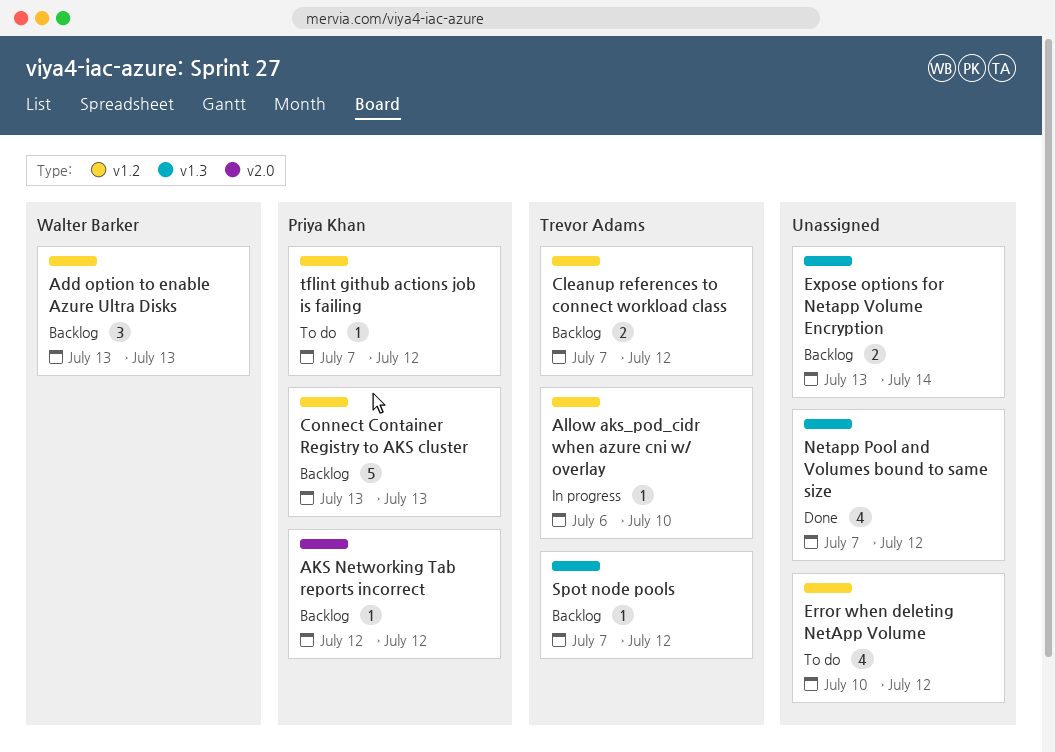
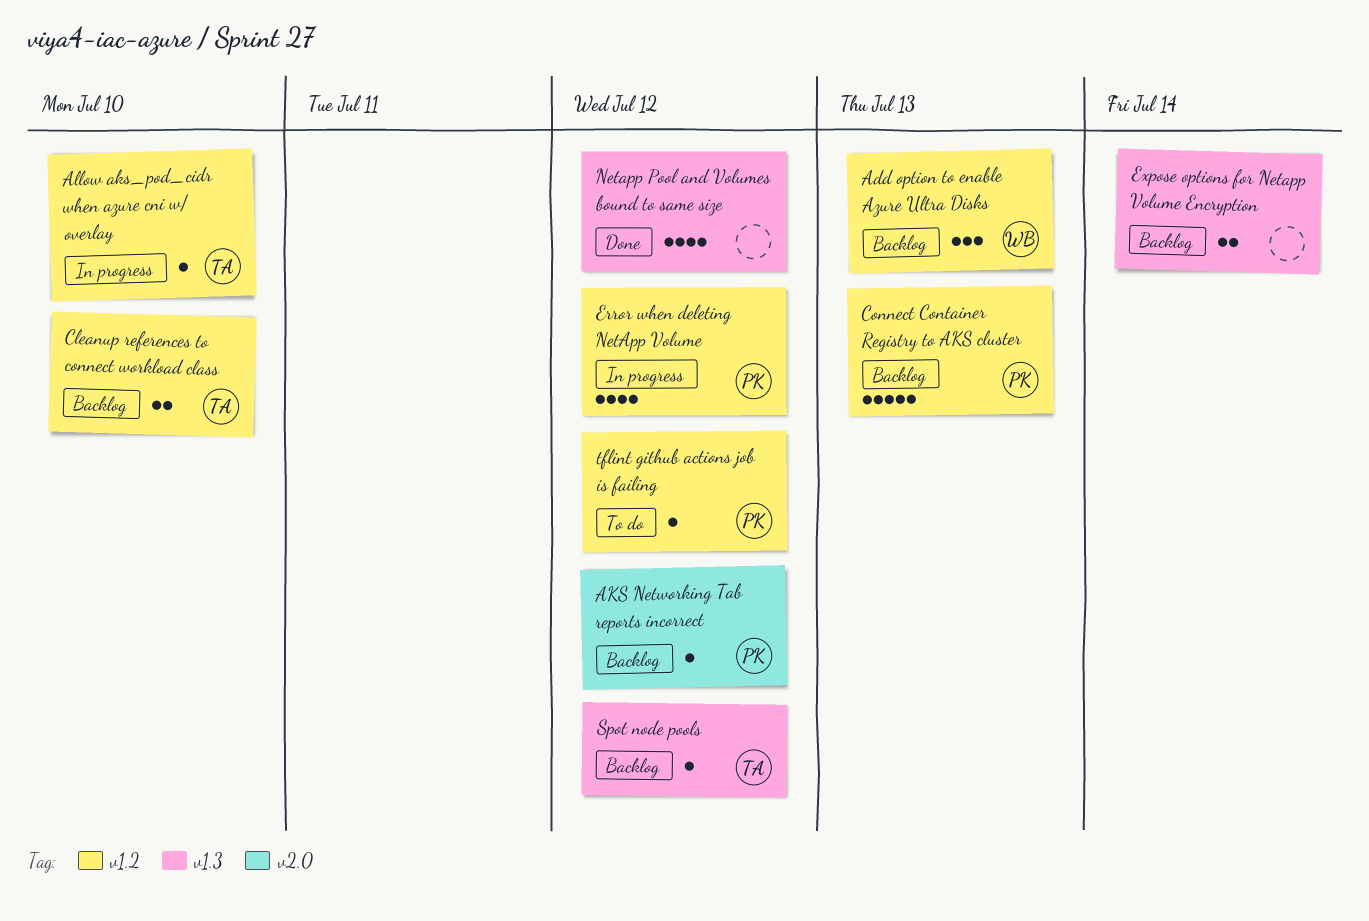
Cleanup references to connect workload class, due: Jul 12 -> Jul 10
Error when deleting NetApp Volume, status: To do -> In progress
Error when deleting NetApp Volume, owner: none -> Priya Khan

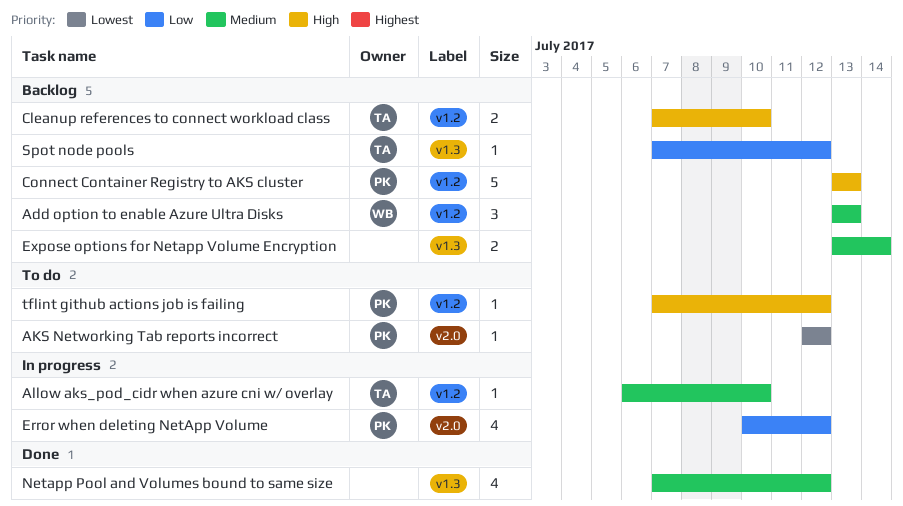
AKS Networking Tab reports incorrect, status: Backlog -> To do
Error when deleting NetApp Volume, label: v1.2 -> v2.0

